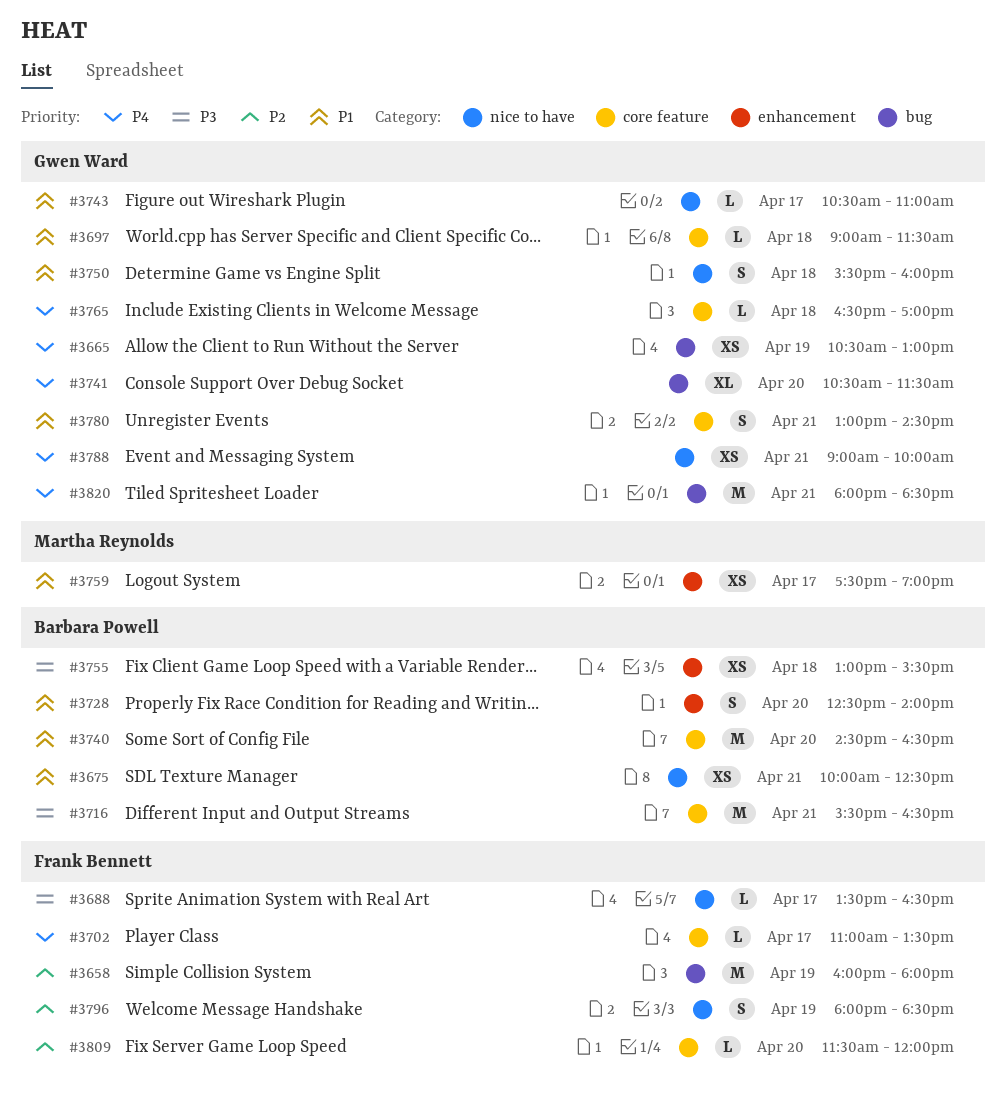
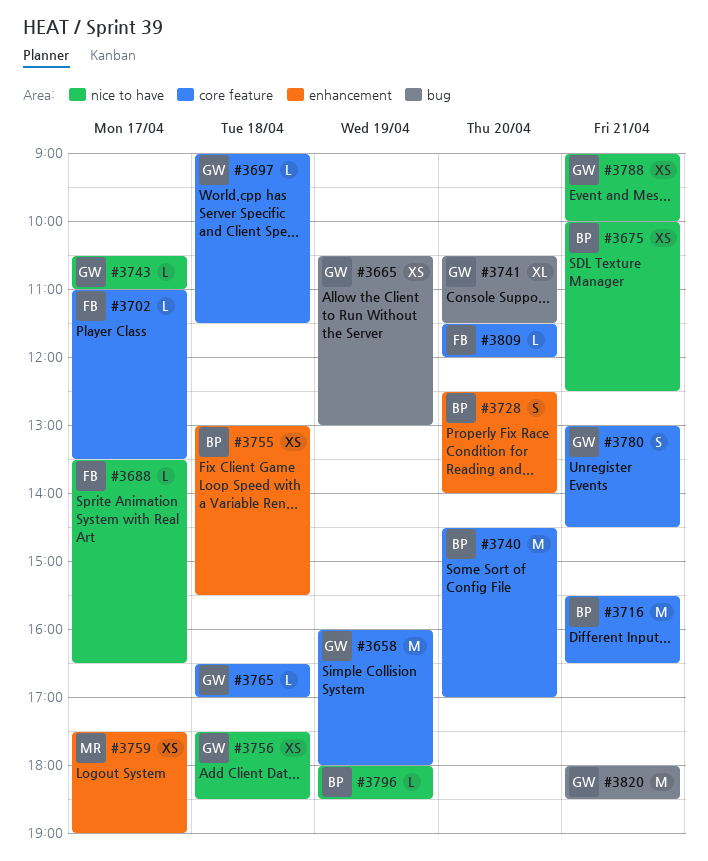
#3658, owner: Frank Bennett -> Gwen Ward
#3658, label: bug -> core feature
#3740, ends: 16:30 -> 17:00
#3750: present -> none
#3756: none -> present
#3796, owner: Frank Bennett -> Barbara Powell
#3796, estimate: S -> L

